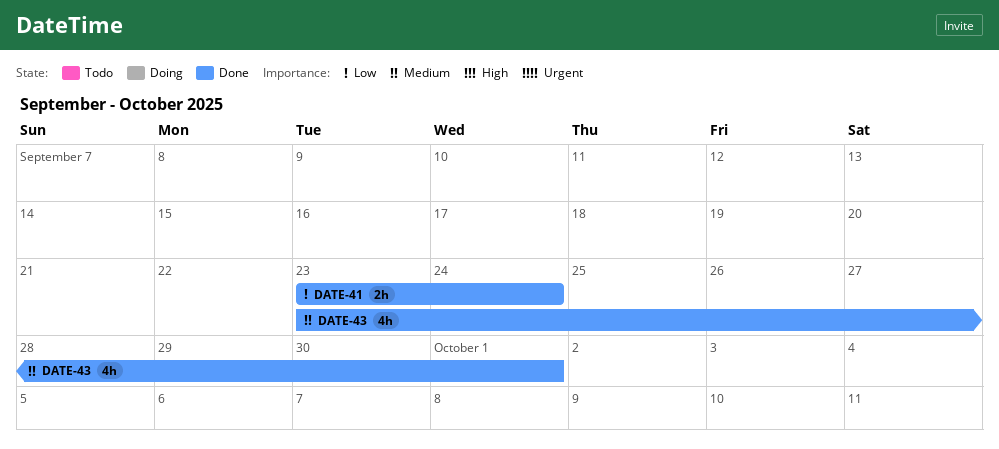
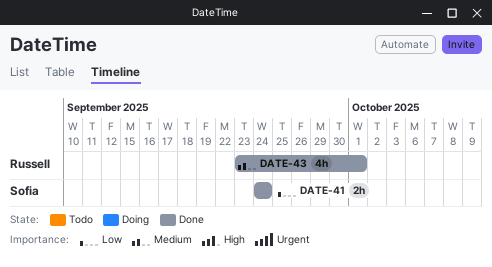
DATE-41, start: Sep 23 -> Sep 24

